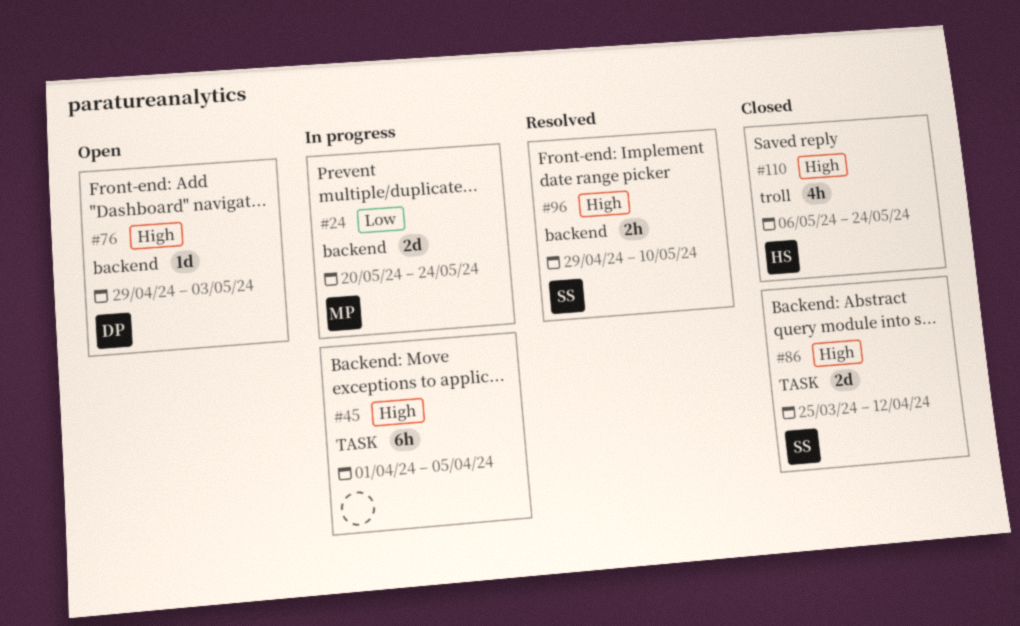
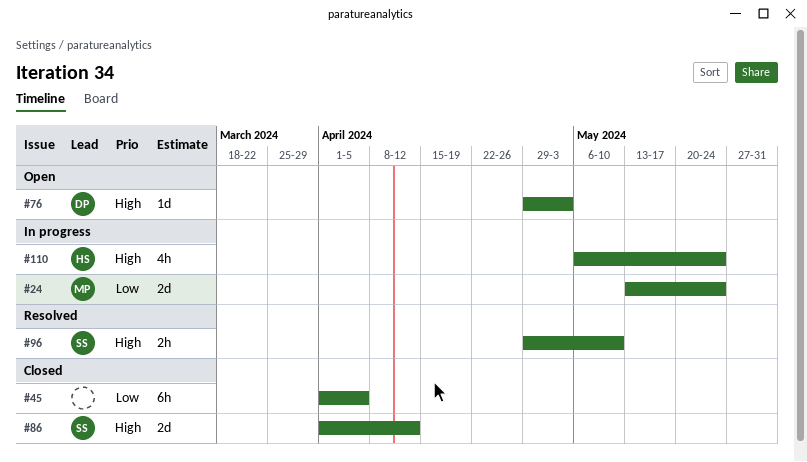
#24, start: May 20 -> May 13
#45, status: In progress -> Closed
#45, priority: High -> Low
#86, start: Mar 25 -> Apr 1
#110, status: Closed -> In progress

